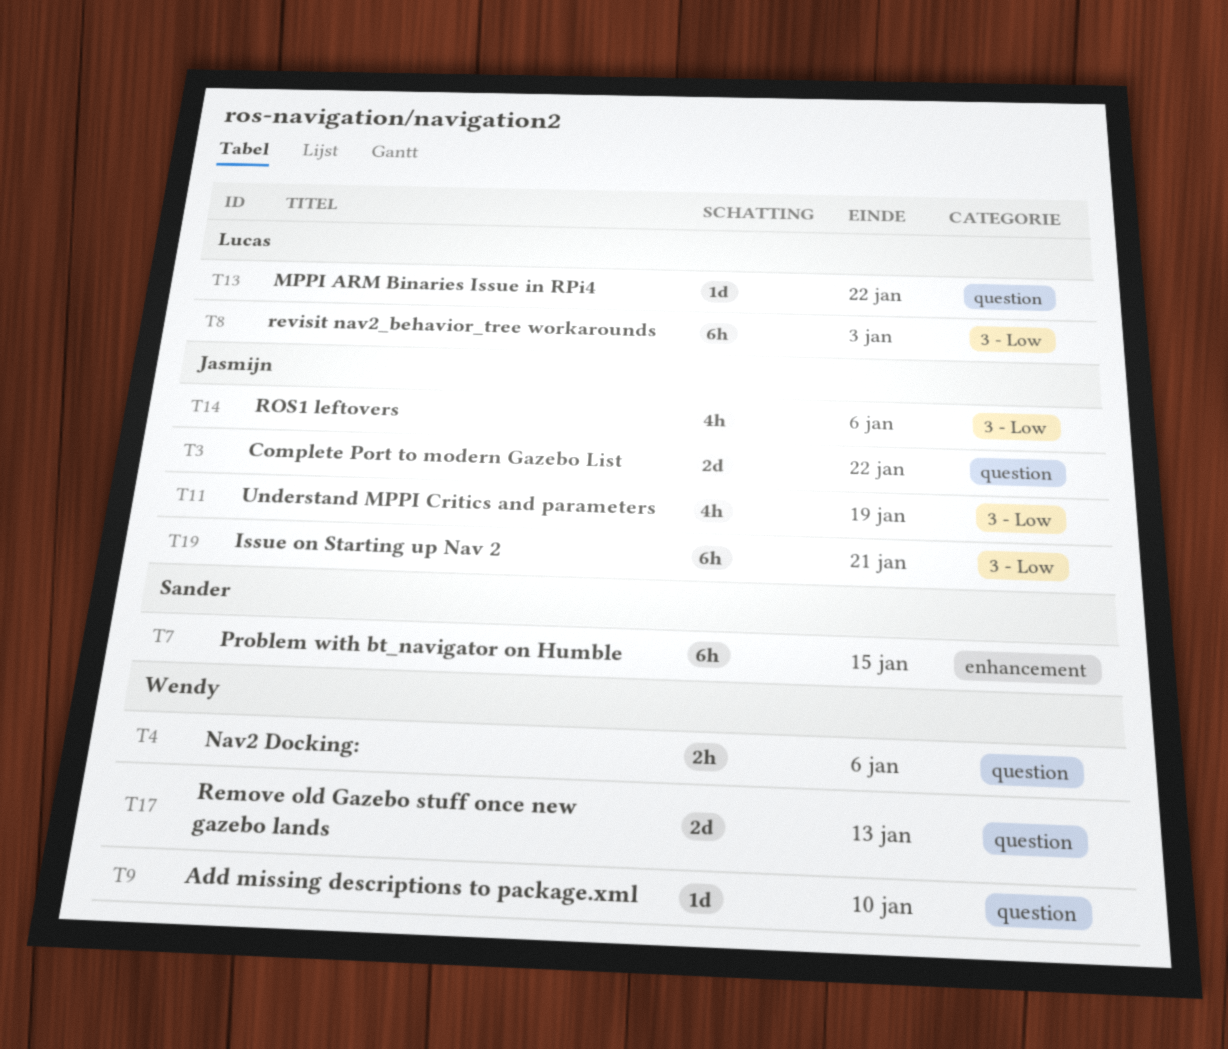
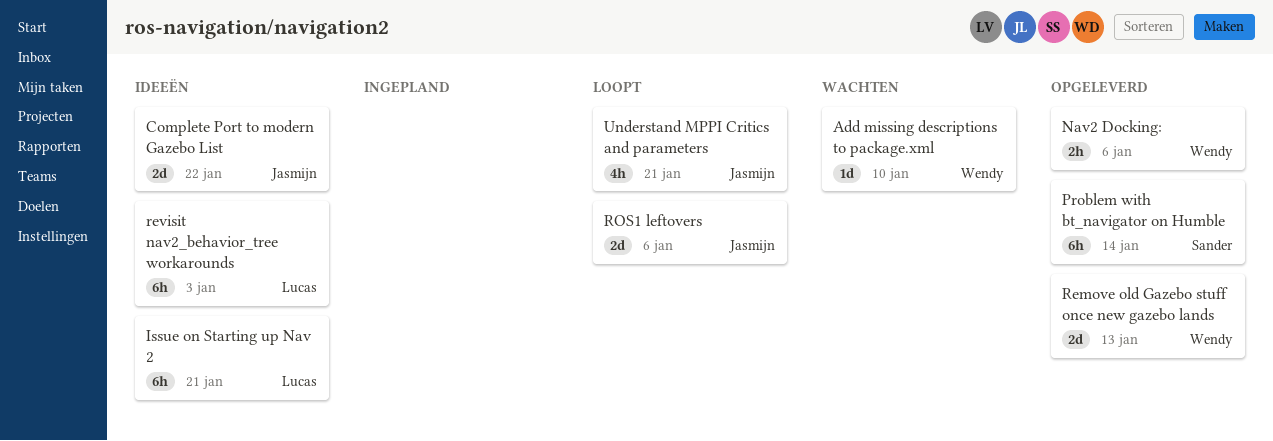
Issue on Starting up Nav 2, owner: Jasmijn -> Lucas
MPPI ARM Binaries Issue in RPi4: present -> none
Problem with bt_navigator on Humble, due: Jan 15 -> Jan 14
ROS1 leftovers, estimate: 4h -> 2d
Understand MPPI Critics and parameters, due: Jan 19 -> Jan 21

